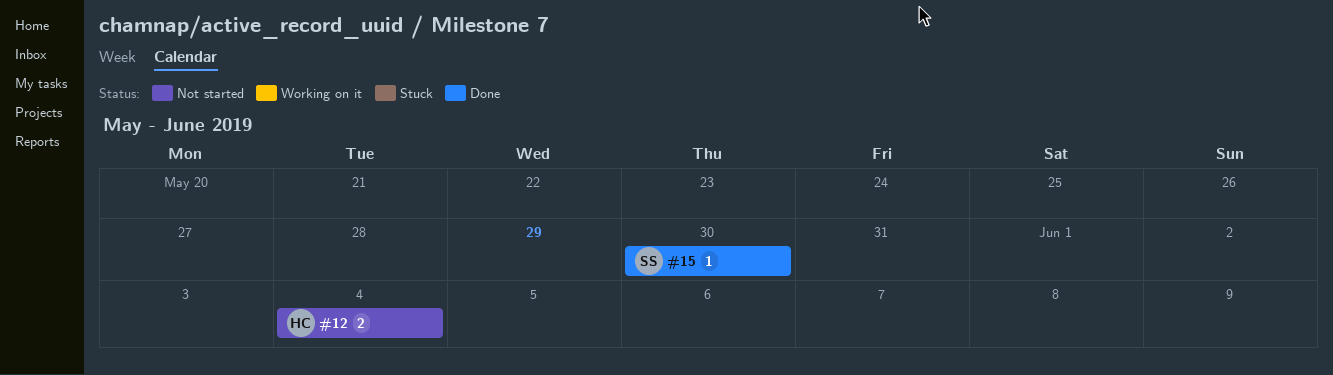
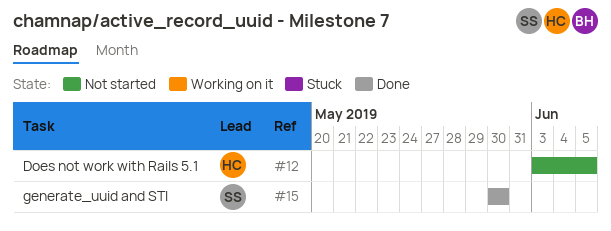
#12, start: Jun 4 -> Jun 3
#12, due: Jun 4 -> Jun 5

